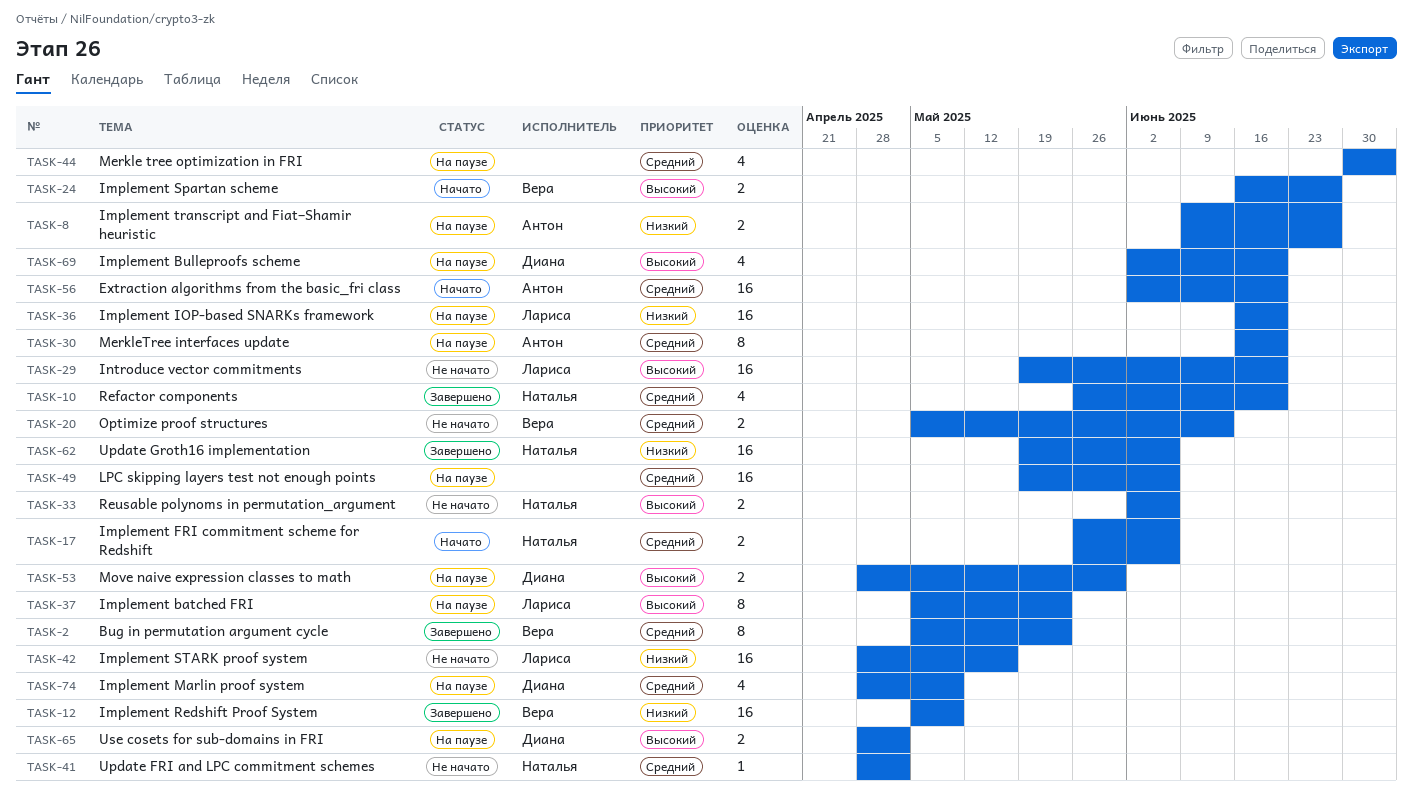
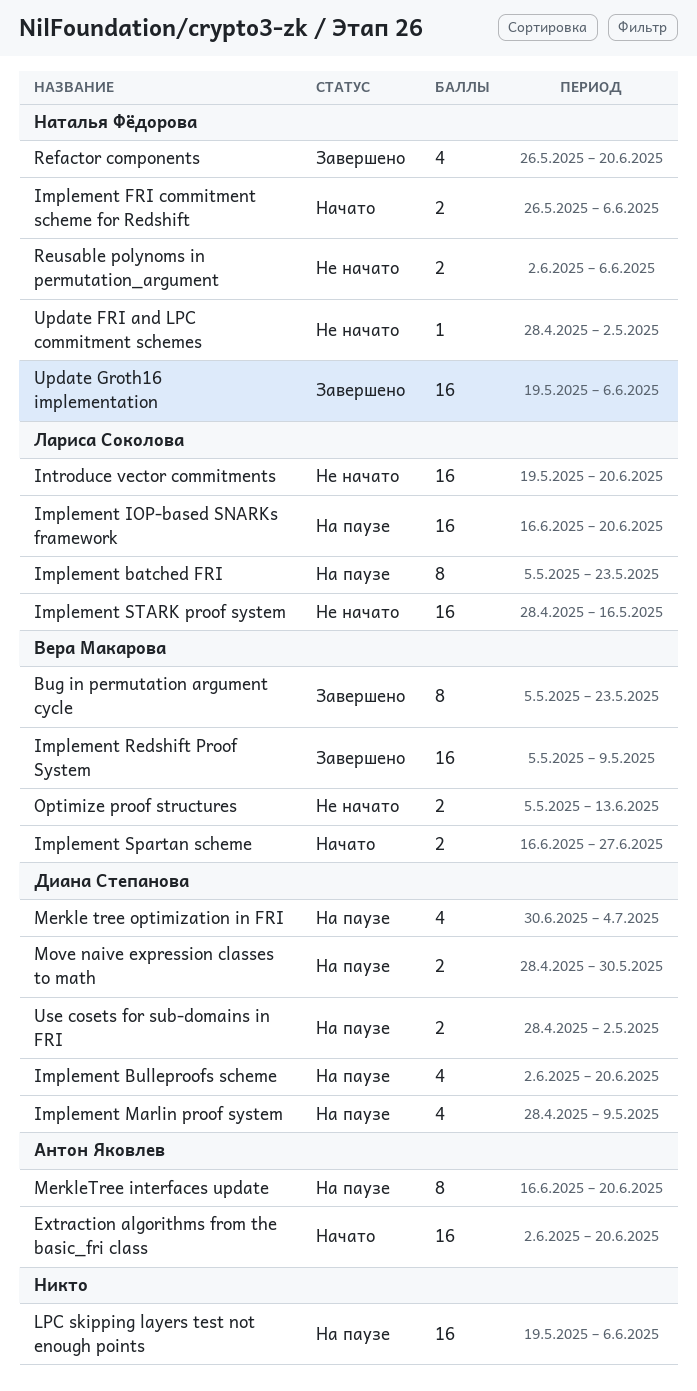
Implement transcript and Fiat–Shamir heuristic: present -> none
Merkle tree optimization in FRI, owner: none -> Диана Степанова

